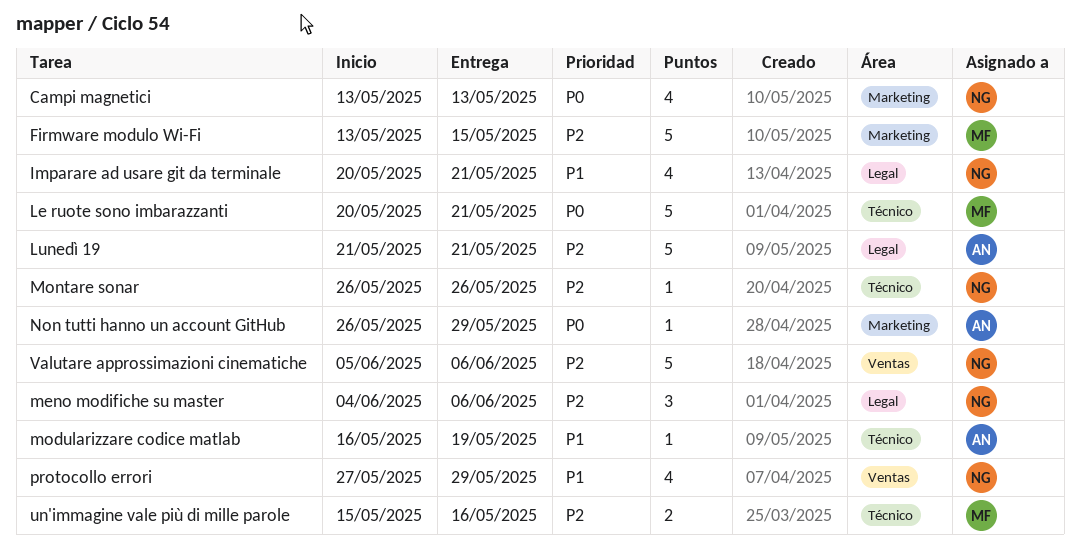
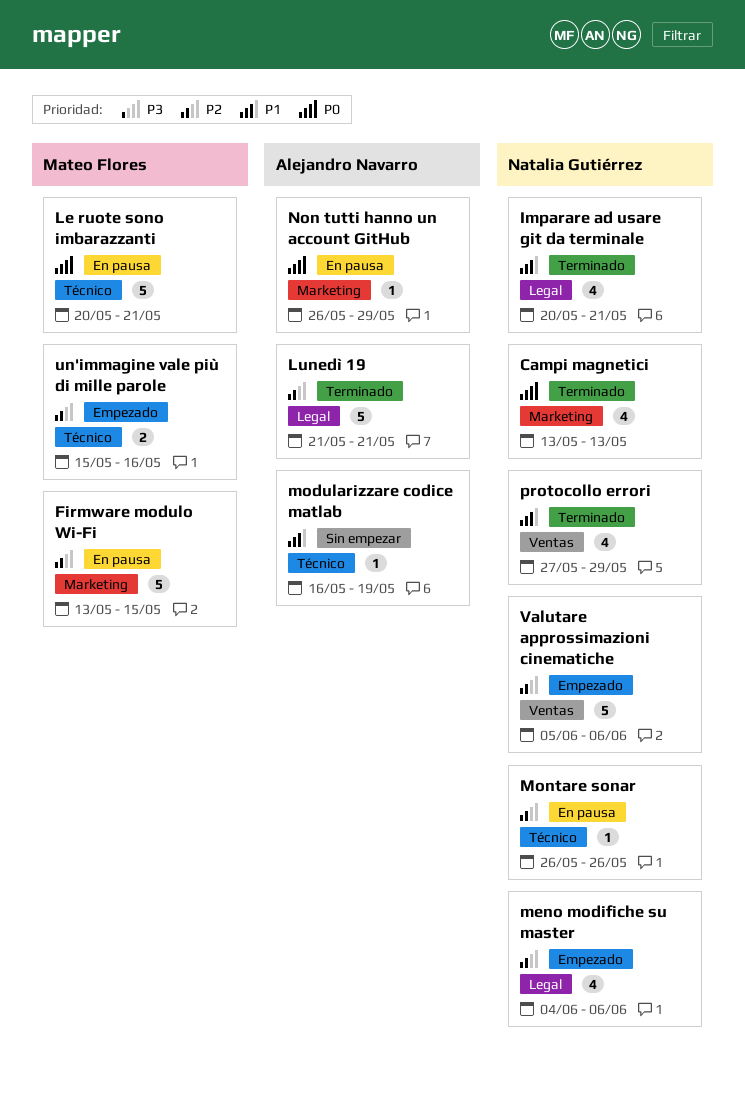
meno modifiche su master, estimate: 3 -> 4

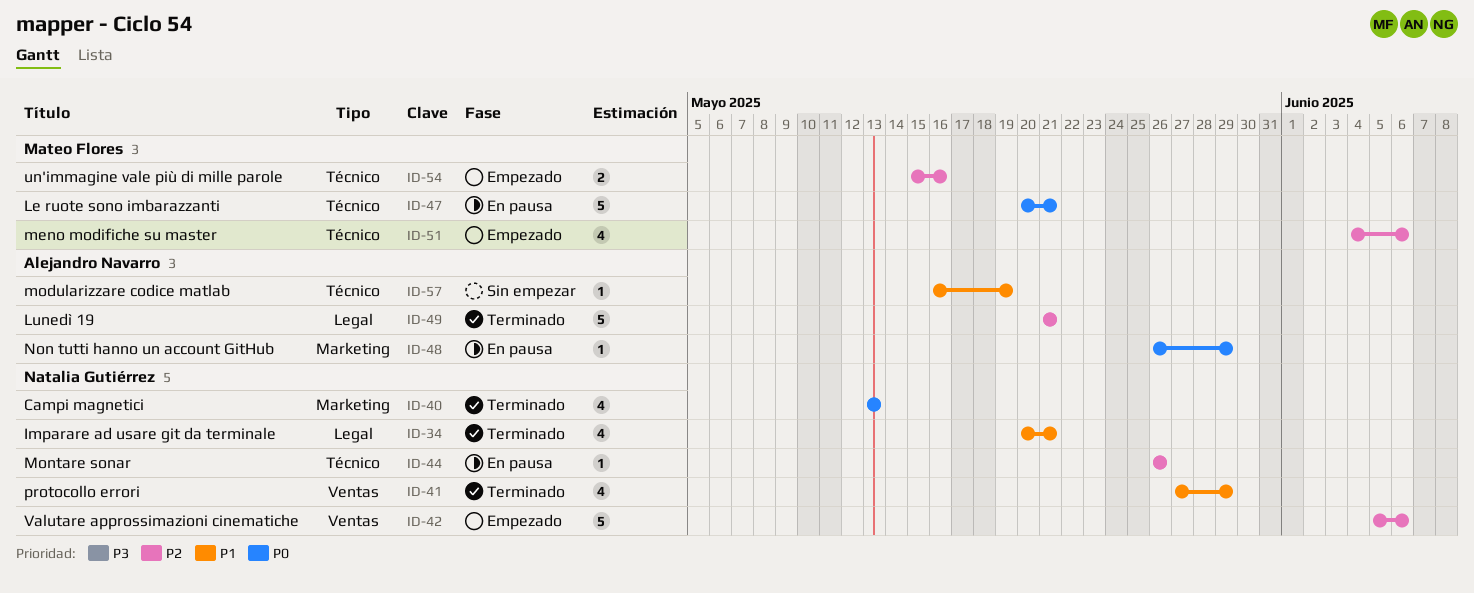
Firmware modulo Wi-Fi: present -> none
meno modifiche su master, owner: Natalia Gutiérrez -> Mateo Flores
meno modifiche su master, label: Legal -> Técnico

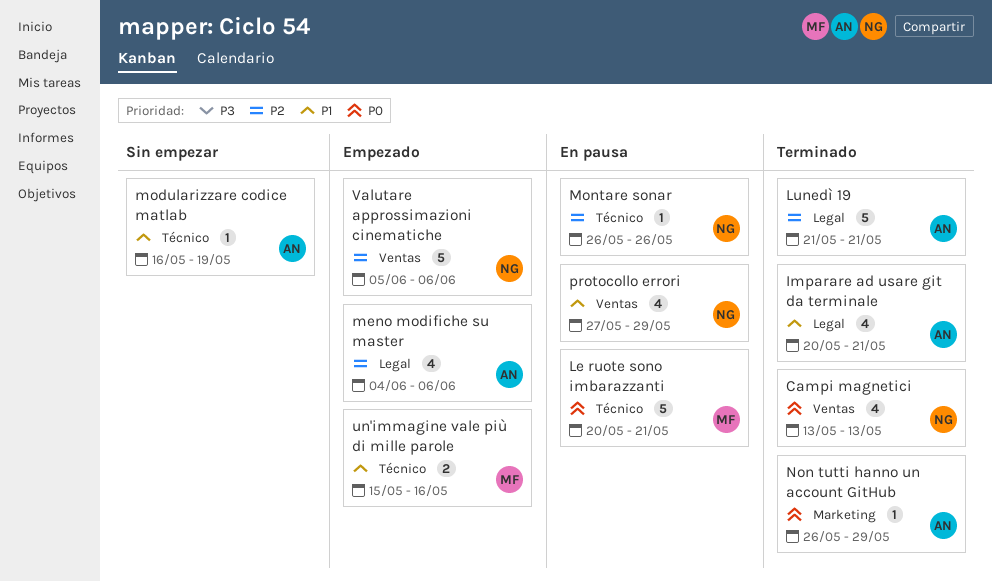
Campi magnetici, label: Marketing -> Ventas
Imparare ad usare git da terminale, owner: Natalia Gutiérrez -> Alejandro Navarro
meno modifiche su master, owner: Mateo Flores -> Alejandro Navarro
meno modifiche su master, label: Técnico -> Legal
Non tutti hanno un account GitHub, status: En pausa -> Terminado
protocollo errori, status: Terminado -> En pausa
un'immagine vale più di mille parole, priority: P2 -> P1

